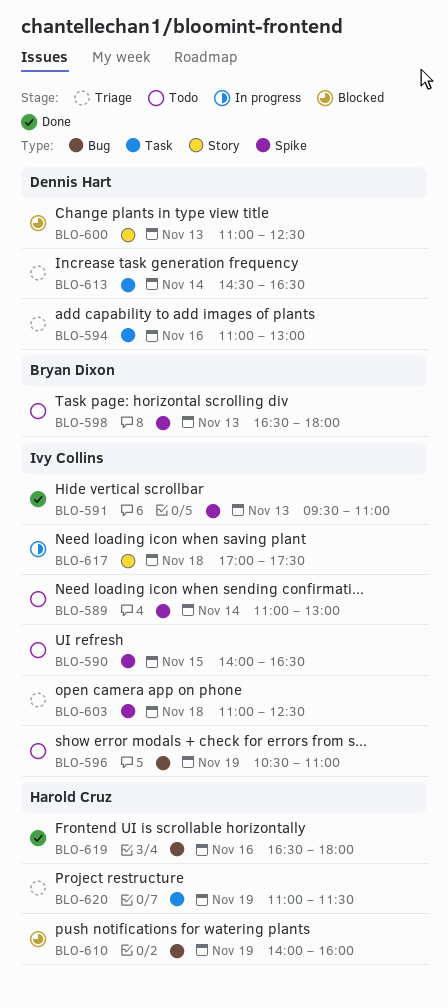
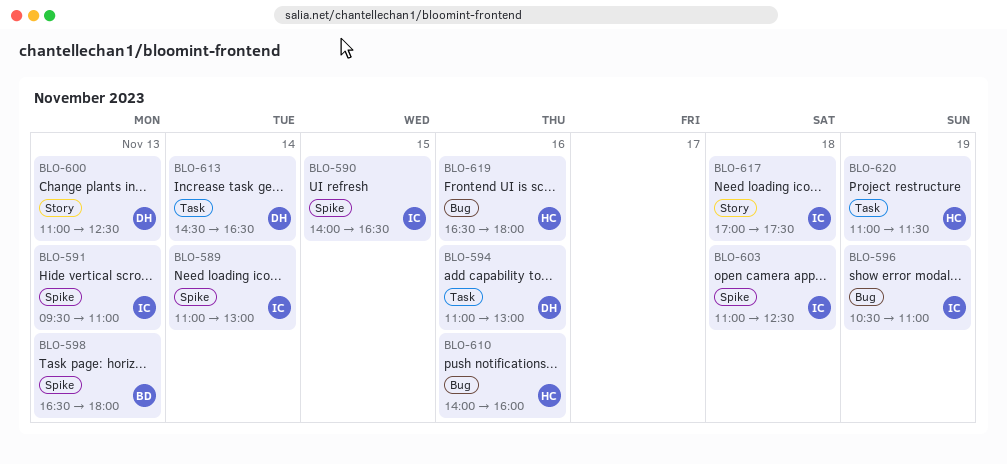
BLO-610, day: Nov 19 -> Nov 16

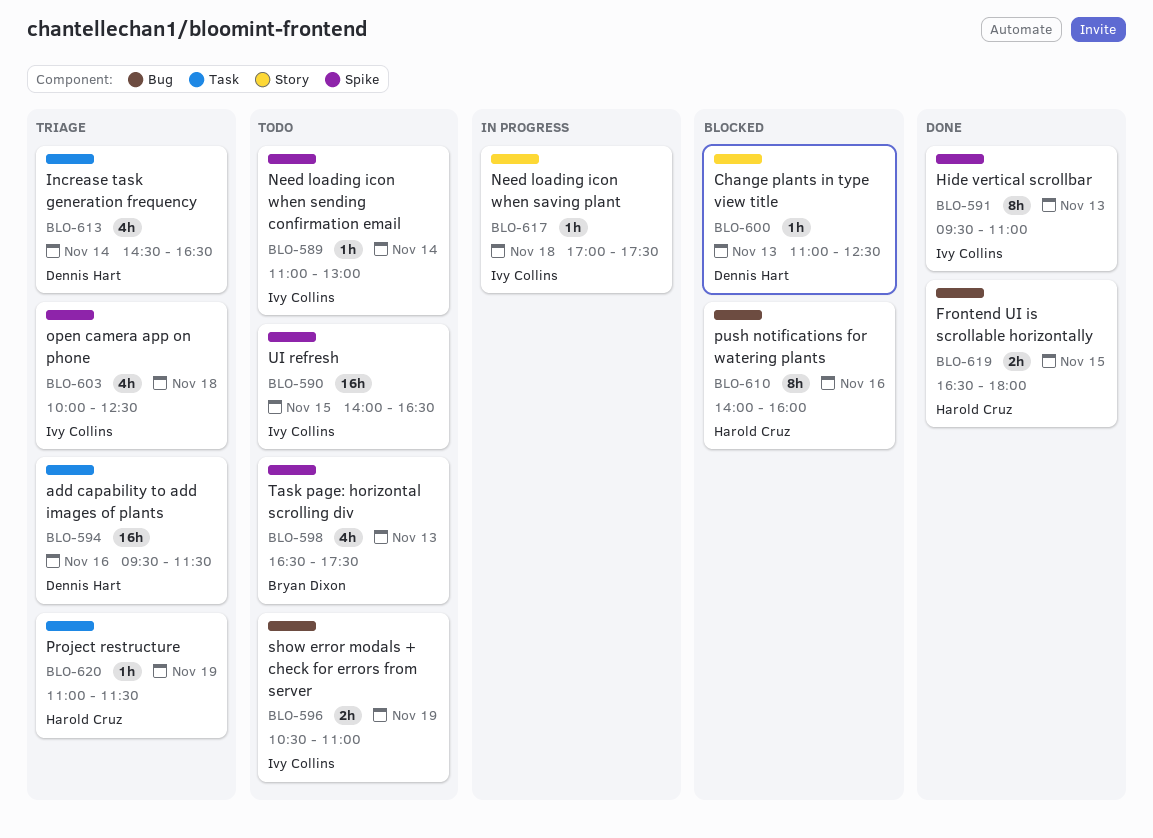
BLO-594, begins: 11:00 -> 09:30
BLO-594, ends: 13:00 -> 11:30
BLO-598, ends: 18:00 -> 17:30
BLO-603, begins: 11:00 -> 10:00
BLO-619, day: Nov 16 -> Nov 15

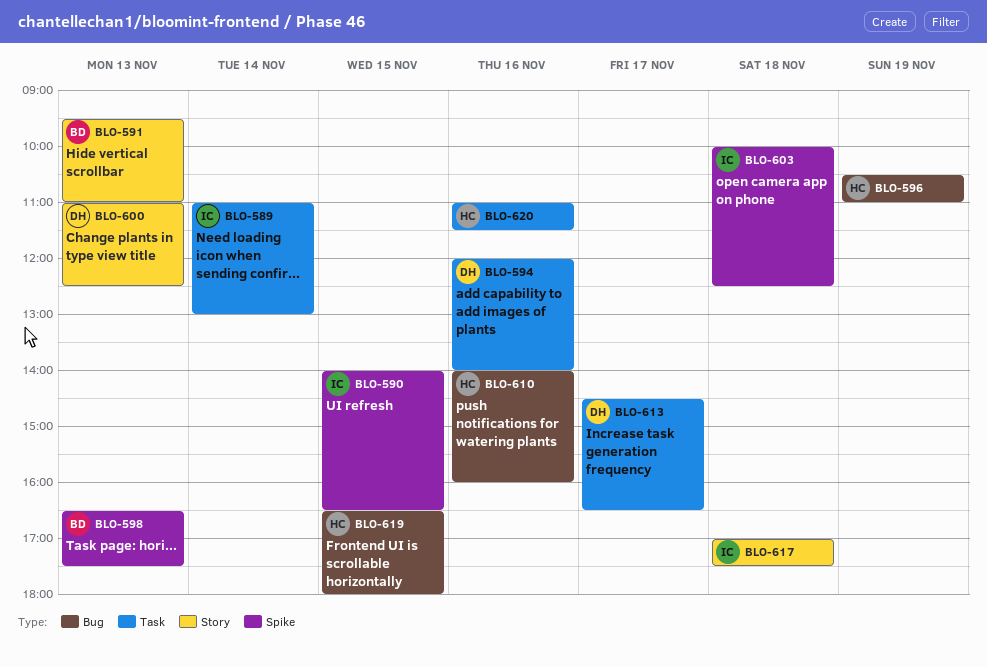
BLO-589, label: Spike -> Task
BLO-591, owner: Ivy Collins -> Bryan Dixon
BLO-591, label: Spike -> Story
BLO-594, begins: 09:30 -> 12:00
BLO-594, ends: 11:30 -> 14:00
BLO-596, owner: Ivy Collins -> Harold Cruz
BLO-613, day: Nov 14 -> Nov 17
BLO-620, day: Nov 19 -> Nov 16

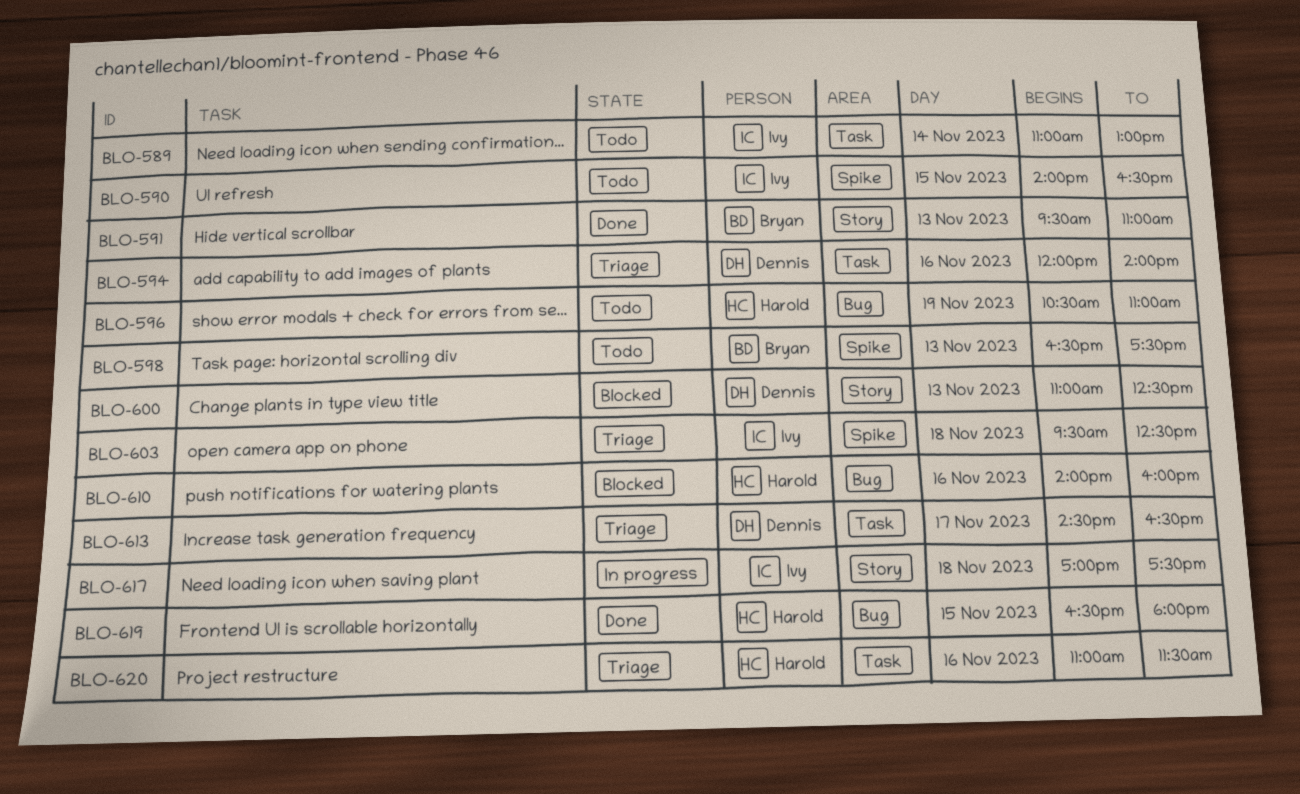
BLO-603, begins: 10:00 -> 09:30

